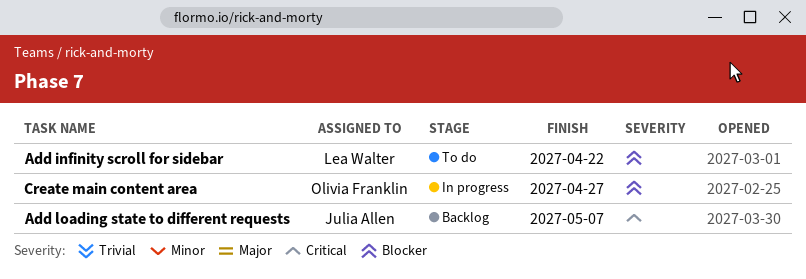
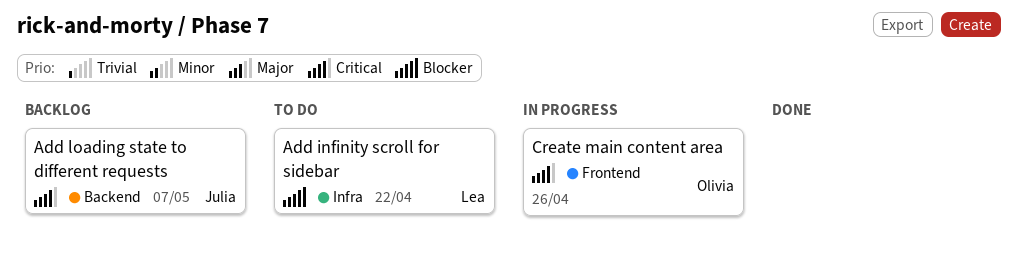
Create main content area, priority: Blocker -> Critical
Create main content area, due: Apr 27 -> Apr 26

